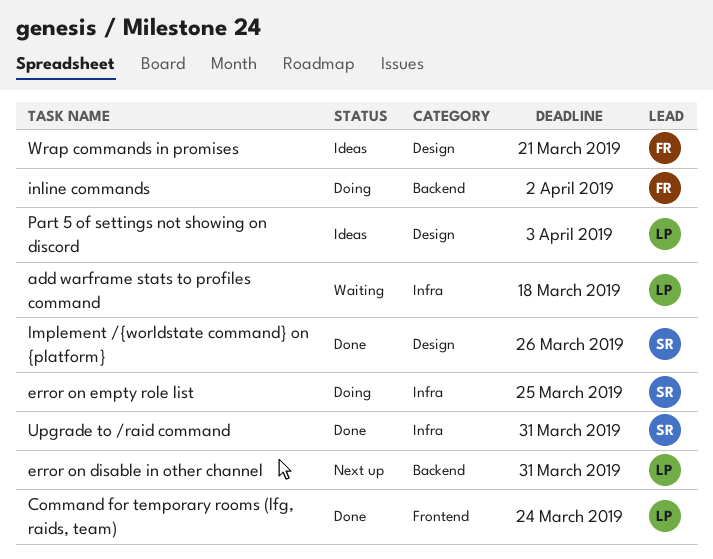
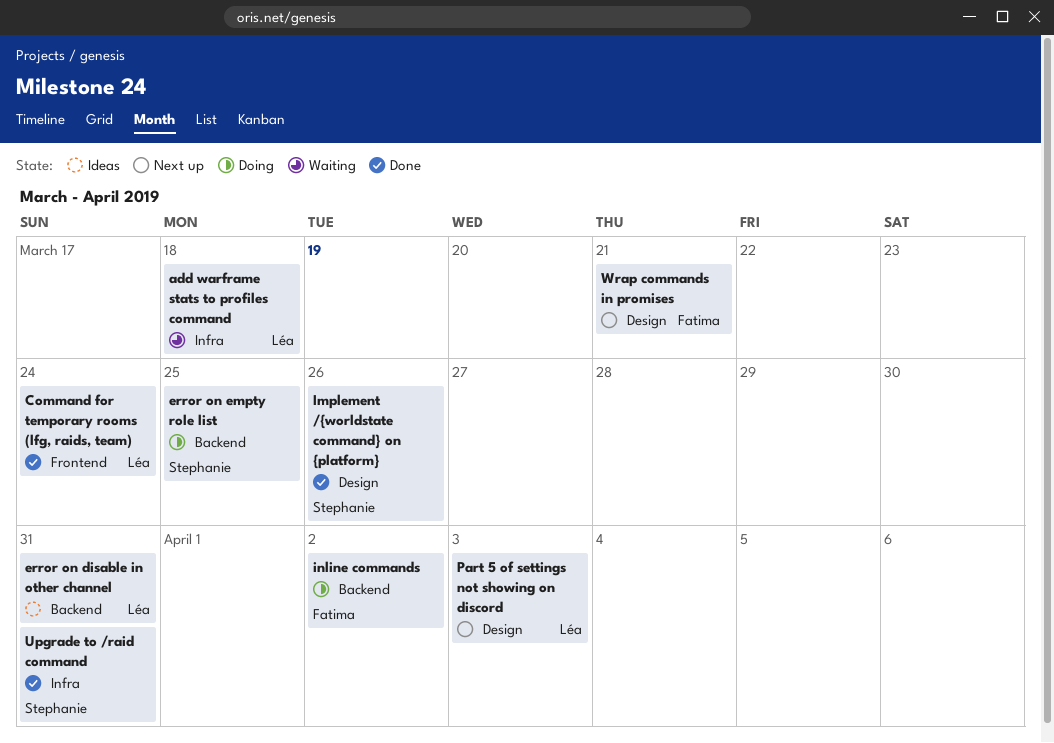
error on disable in other channel, status: Next up -> Ideas
error on empty role list, label: Infra -> Backend
Part 5 of settings not showing on discord, status: Ideas -> Next up
Wrap commands in promises, status: Ideas -> Next up

